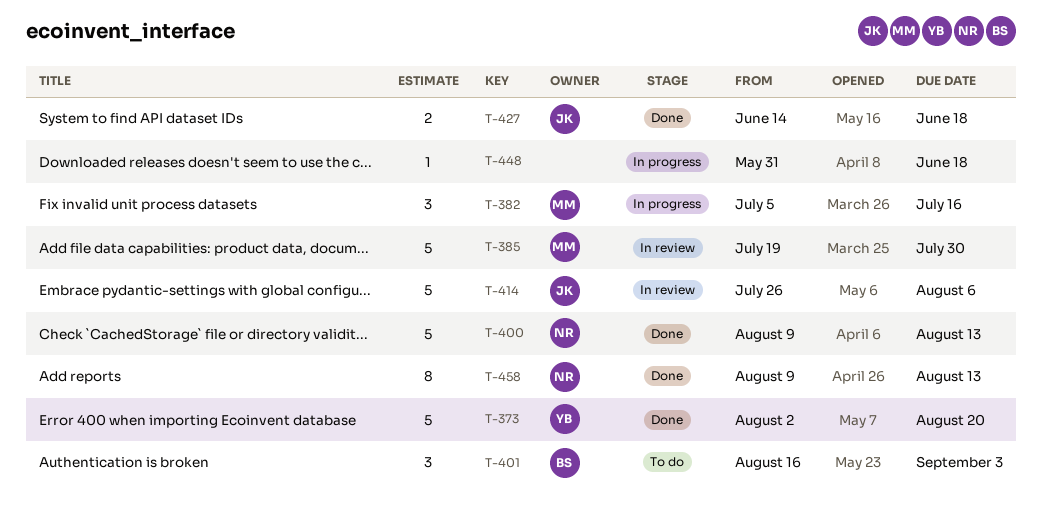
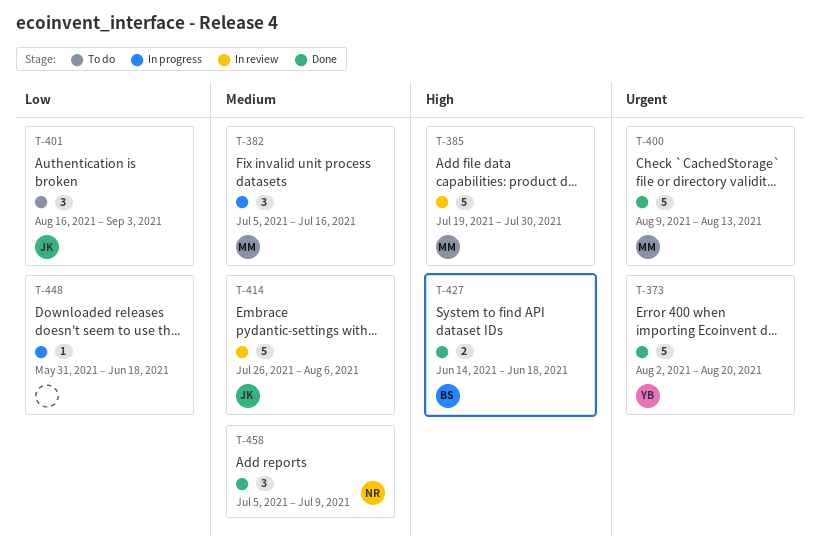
T-400, owner: NR -> MM
T-401, owner: BS -> JK
T-427, owner: JK -> BS
T-458, estimate: 8 -> 3
T-458, start: Aug 9 -> Jul 5
T-458, due: Aug 13 -> Jul 9

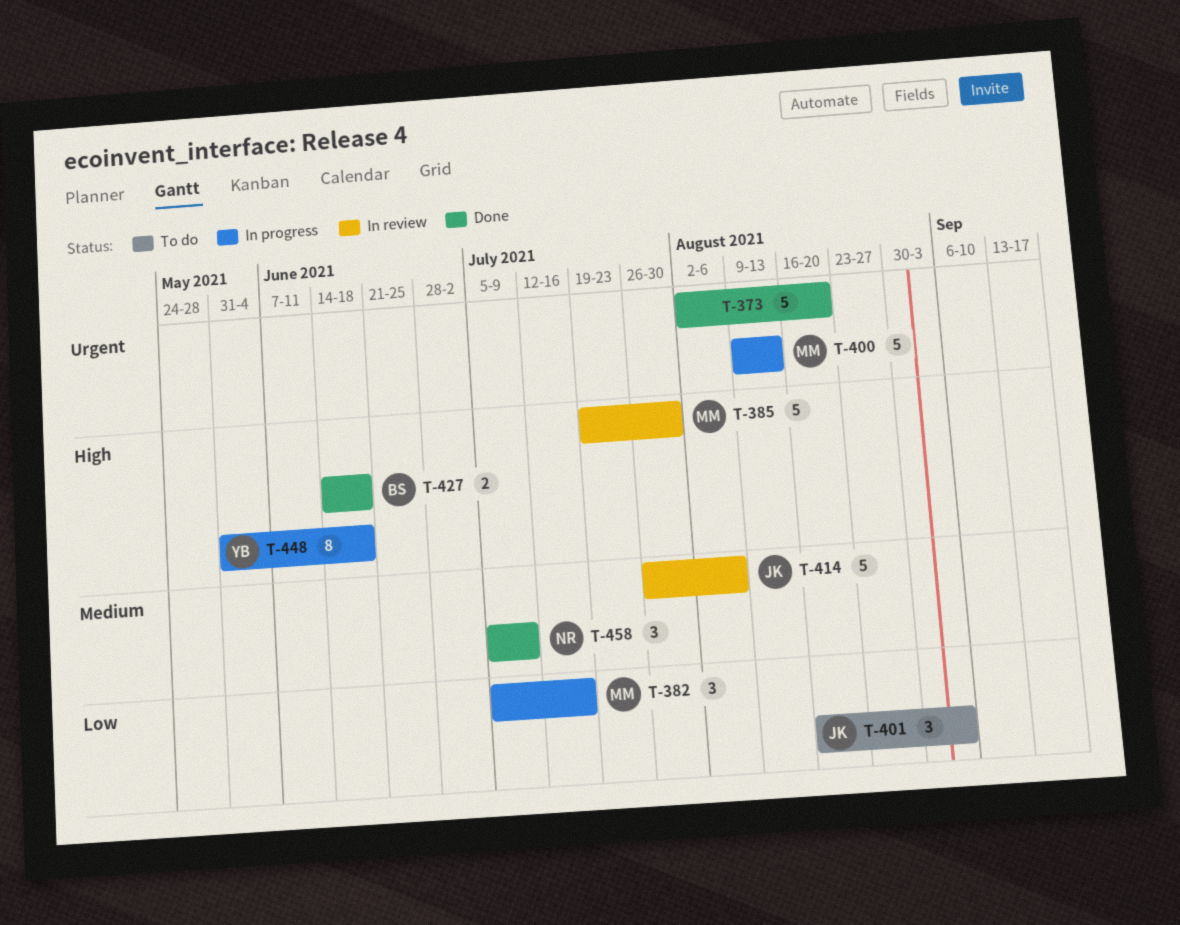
T-373, owner: YB -> none
T-382, priority: Medium -> Low
T-400, status: Done -> In progress
T-448, owner: none -> YB
T-448, priority: Low -> High
T-448, estimate: 1 -> 8

